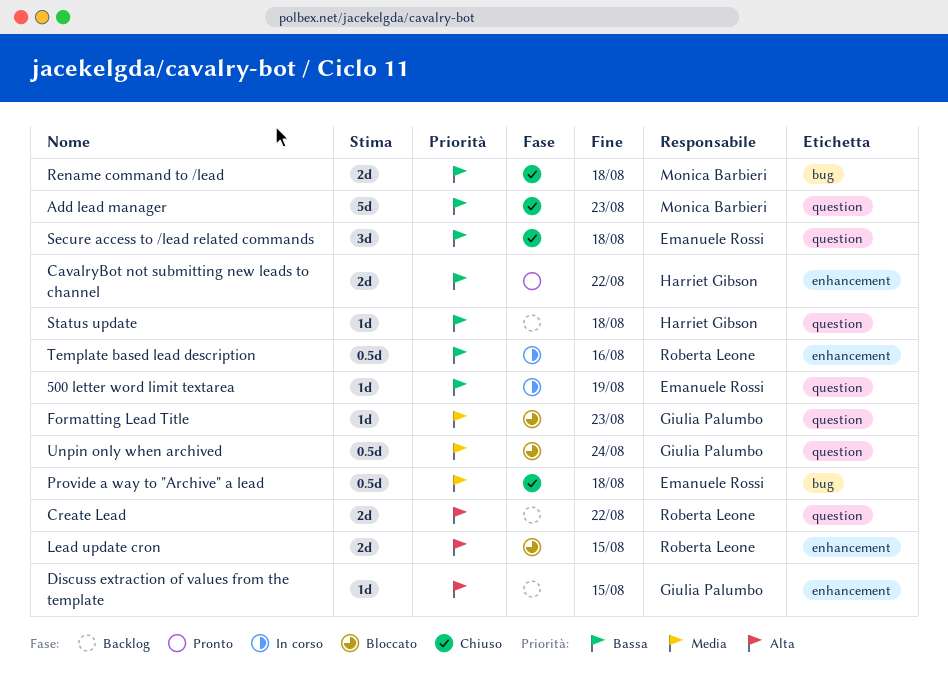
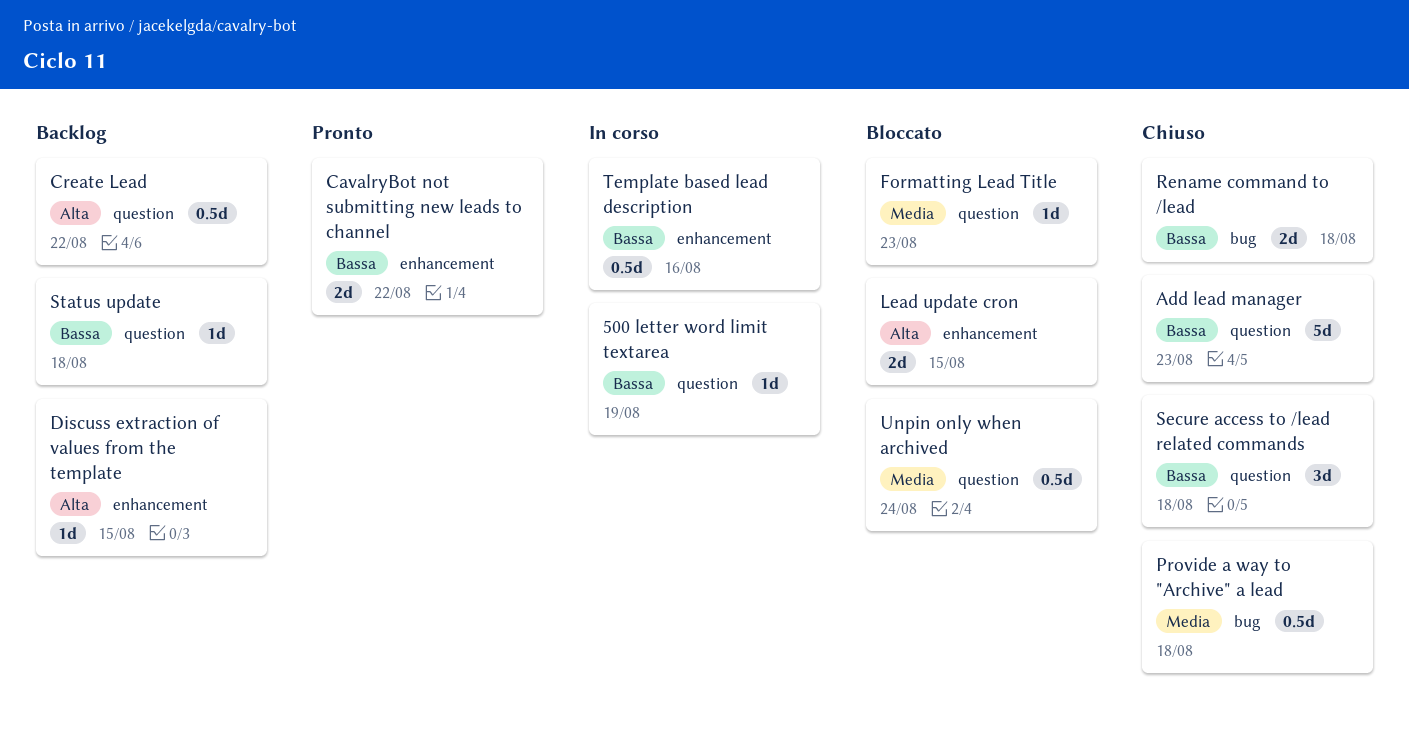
Create Lead, estimate: 2d -> 0.5d

